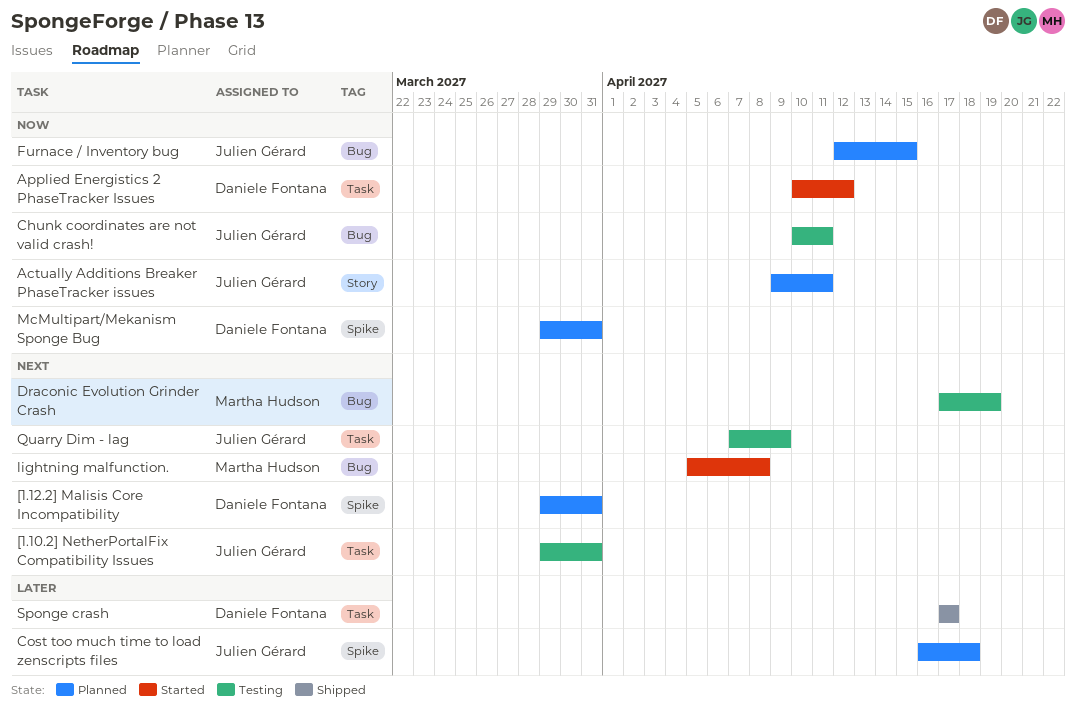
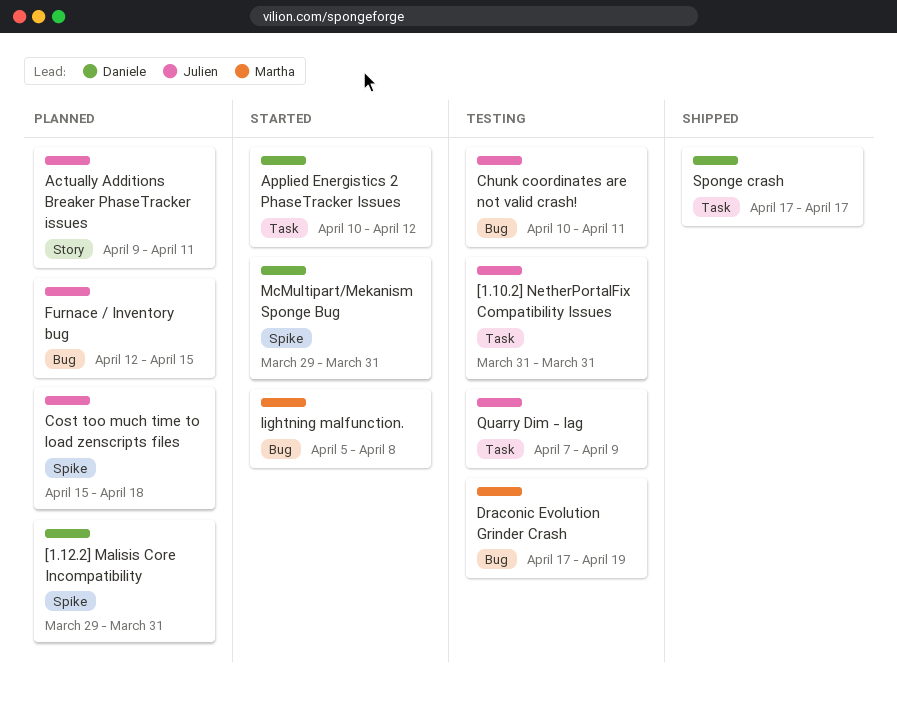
[1.10.2] NetherPortalFix Compatibility Issues, start: Mar 29 -> Mar 31
Cost too much time to load zenscripts files, start: Apr 16 -> Apr 15
McMultipart/Mekanism Sponge Bug, status: Planned -> Started

